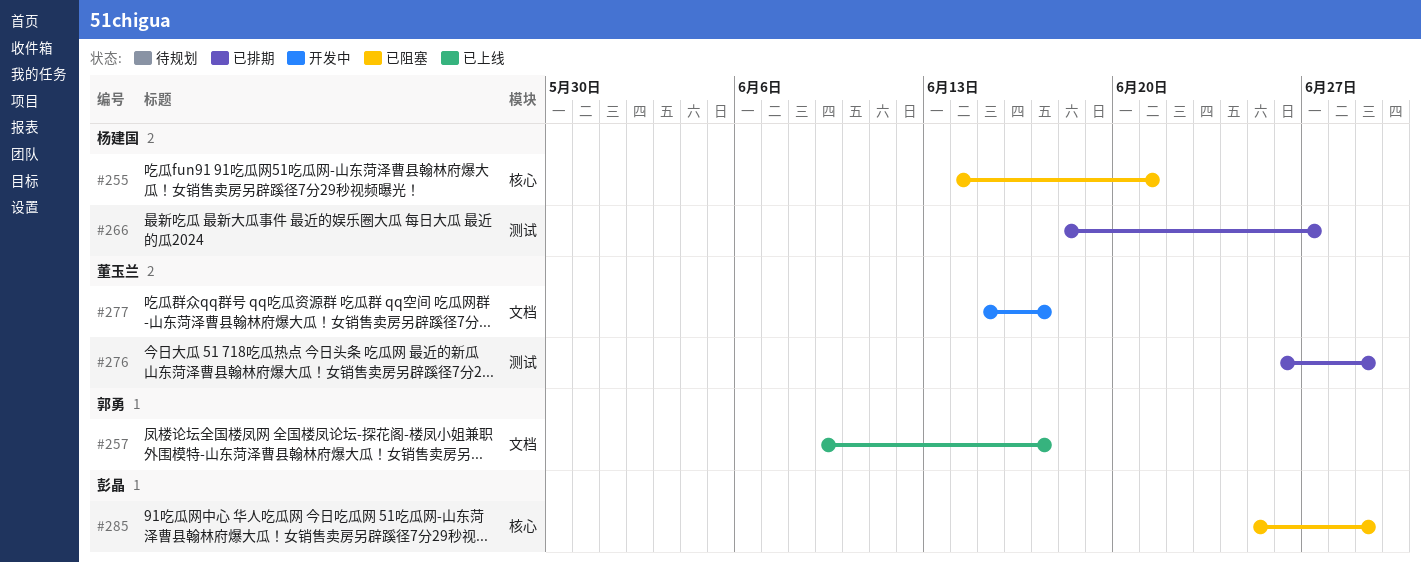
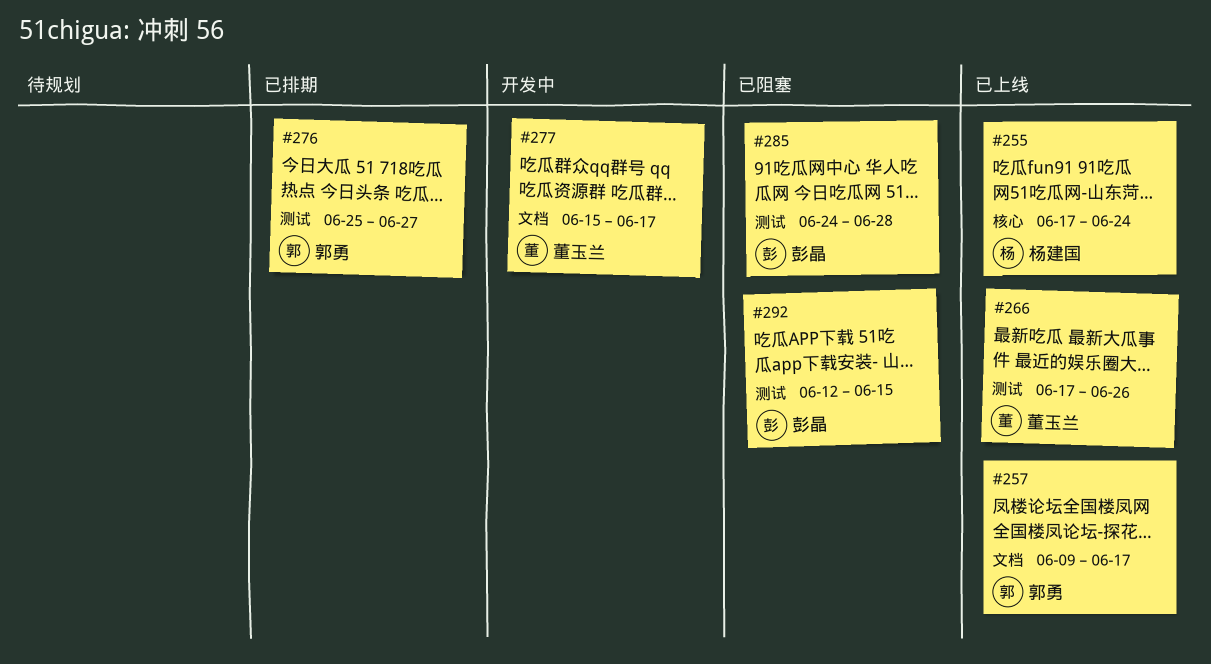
#255, status: 已阻塞 -> 已上线
#255, start: Jun 14 -> Jun 17
#255, due: Jun 21 -> Jun 24
#266, status: 已排期 -> 已上线
#266, owner: 杨建国 -> 董玉兰
#266, start: Jun 18 -> Jun 17
#266, due: Jun 27 -> Jun 26
#276, owner: 董玉兰 -> 郭勇
#276, start: Jun 26 -> Jun 25
#276, due: Jun 29 -> Jun 27
#285, label: 核心 -> 测试
#285, start: Jun 25 -> Jun 24
#285, due: Jun 29 -> Jun 28
#292: none -> present

